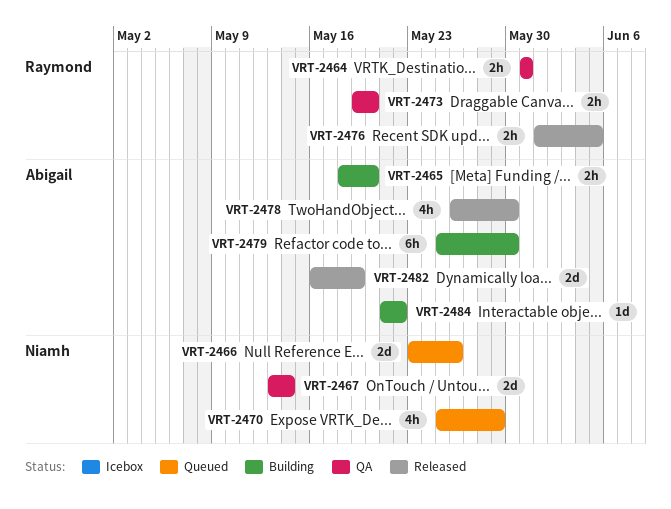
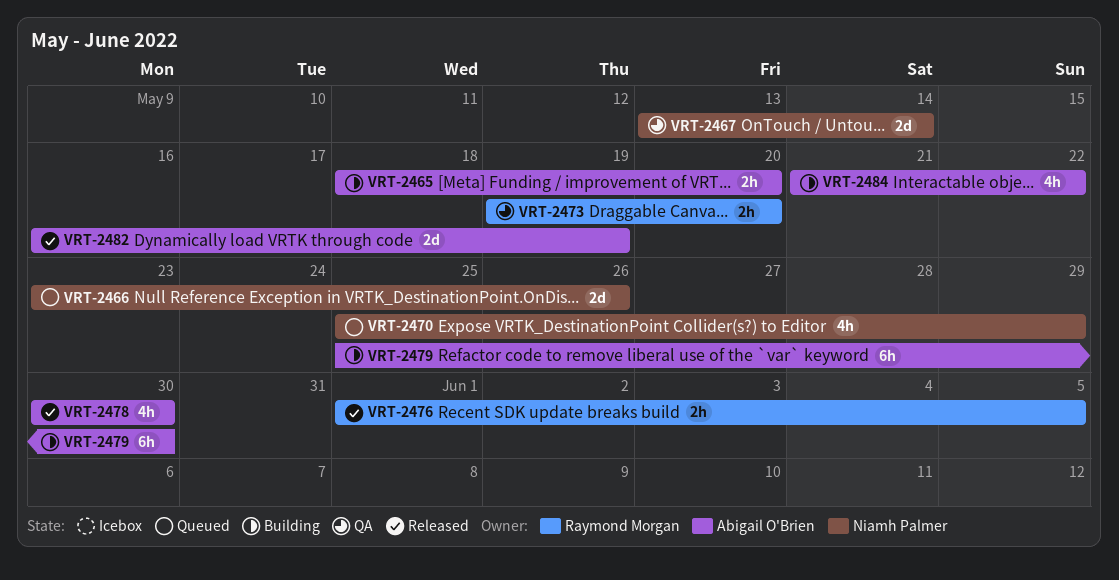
VRT-2464: present -> none
VRT-2478, start: May 26 -> May 30
VRT-2484, estimate: 1d -> 4h

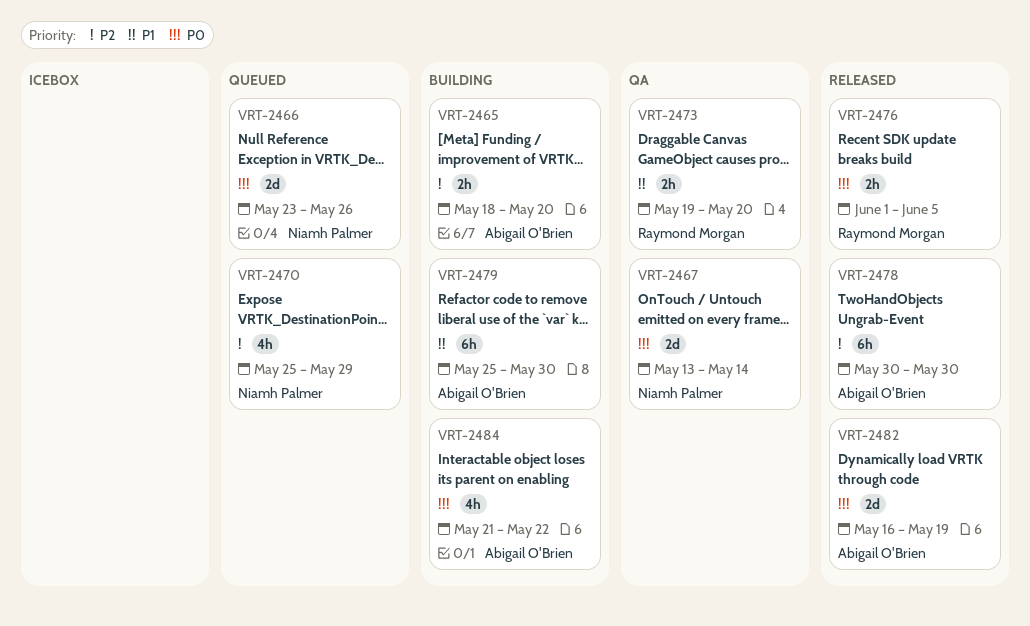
VRT-2478, estimate: 4h -> 6h

